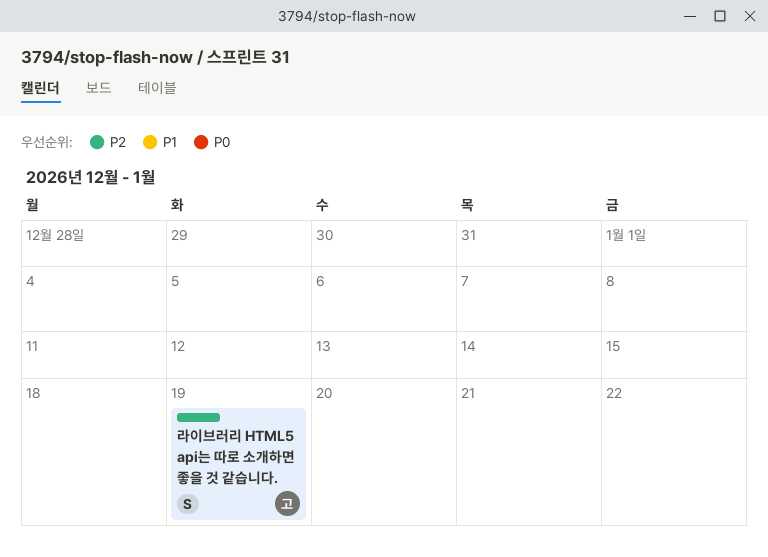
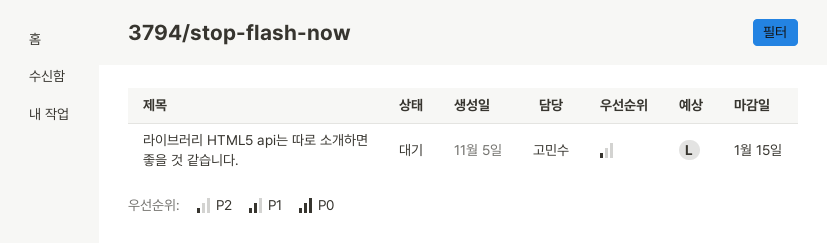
라이브러리 HTML5 api는 따로 소개하면 좋을 것 같습니다., estimate: S -> L
라이브러리 HTML5 api는 따로 소개하면 좋을 것 같습니다., due: Jan 19 -> Jan 15

